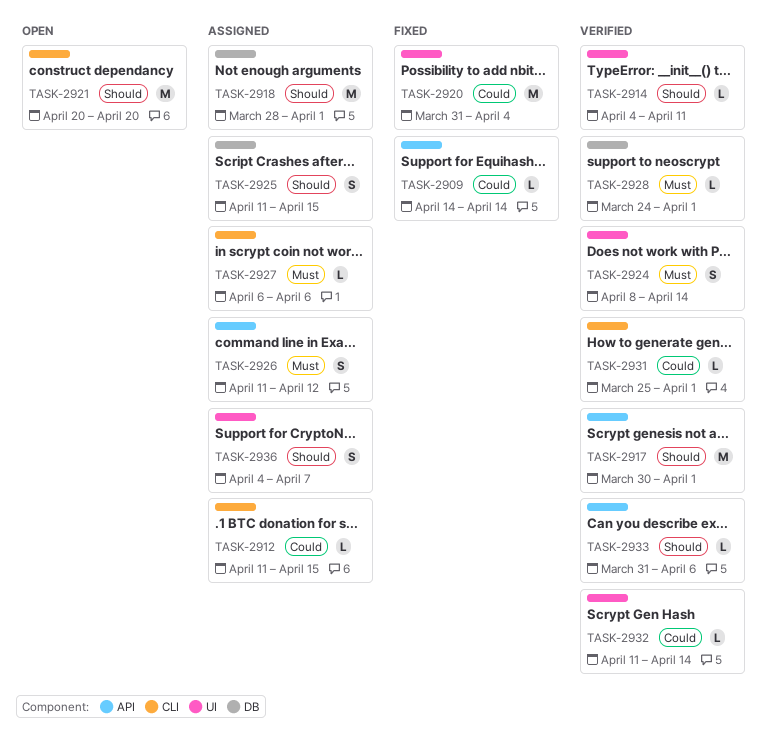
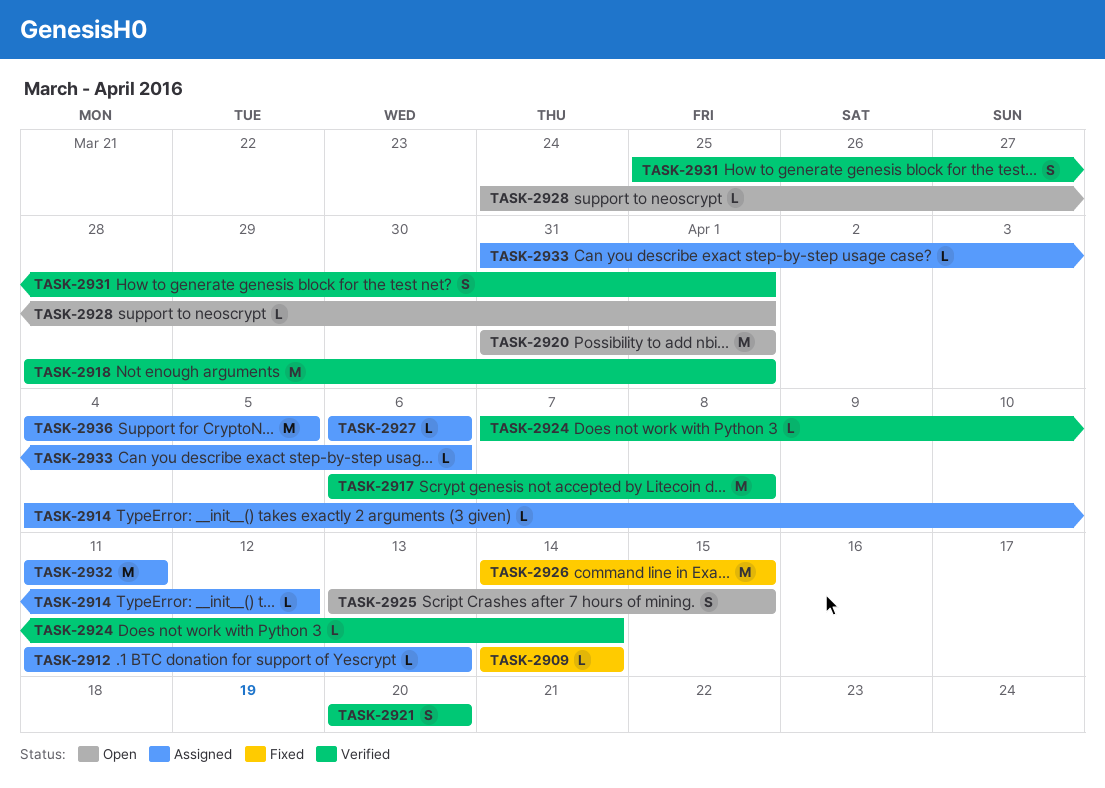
TASK-2912, due: Apr 15 -> Apr 13
TASK-2914, status: Verified -> Assigned
TASK-2914, due: Apr 11 -> Apr 12
TASK-2917, start: Mar 30 -> Apr 6
TASK-2917, due: Apr 1 -> Apr 8
TASK-2918, status: Assigned -> Verified
TASK-2920, status: Fixed -> Open
TASK-2920, due: Apr 4 -> Apr 1
TASK-2921, status: Open -> Verified
TASK-2921, estimate: M -> S
TASK-2924, estimate: S -> L
TASK-2924, start: Apr 8 -> Apr 7
TASK-2925, status: Assigned -> Open
TASK-2925, start: Apr 11 -> Apr 13
TASK-2926, status: Assigned -> Fixed
TASK-2926, estimate: S -> M
TASK-2926, start: Apr 11 -> Apr 14
TASK-2926, due: Apr 12 -> Apr 15
TASK-2928, status: Verified -> Open
TASK-2931, estimate: L -> S
TASK-2932, status: Verified -> Assigned
TASK-2932, estimate: L -> M
TASK-2932, due: Apr 14 -> Apr 11
TASK-2933, status: Verified -> Assigned
TASK-2936, estimate: S -> M
TASK-2936, due: Apr 7 -> Apr 5

